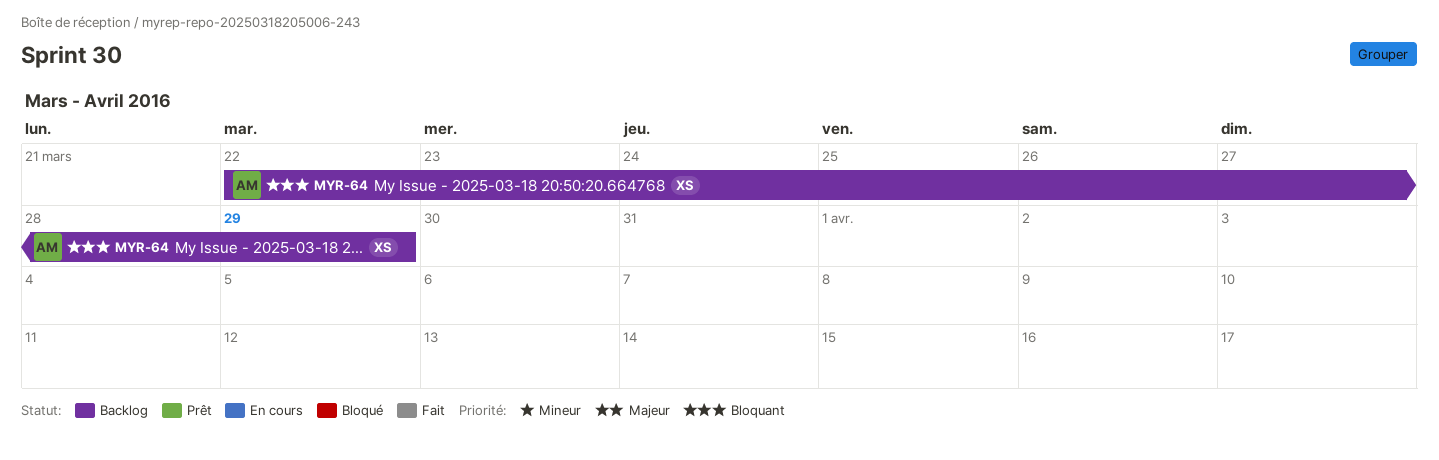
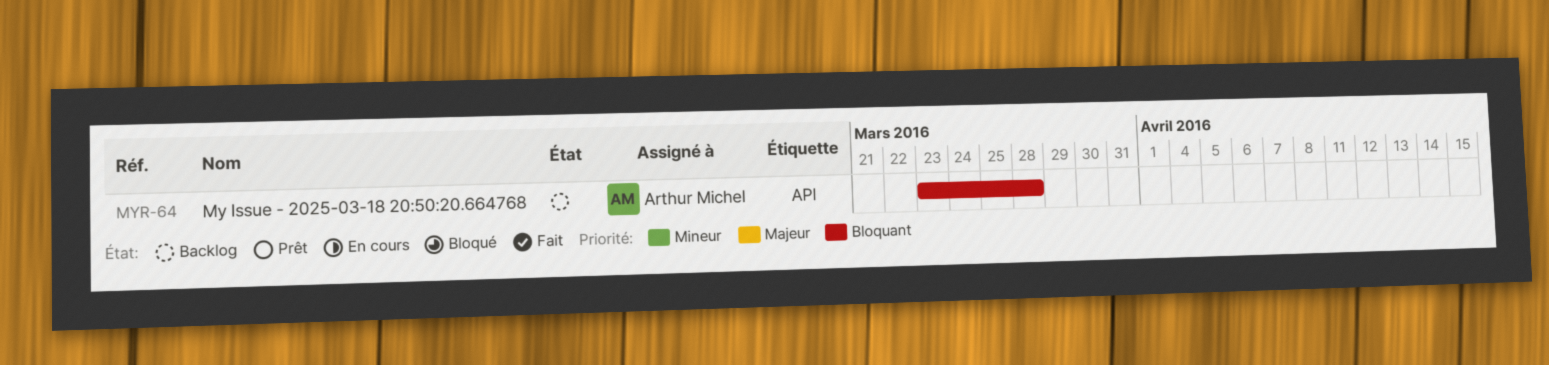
MYR-64, start: Mar 22 -> Mar 23
MYR-64, due: Mar 29 -> Mar 28

